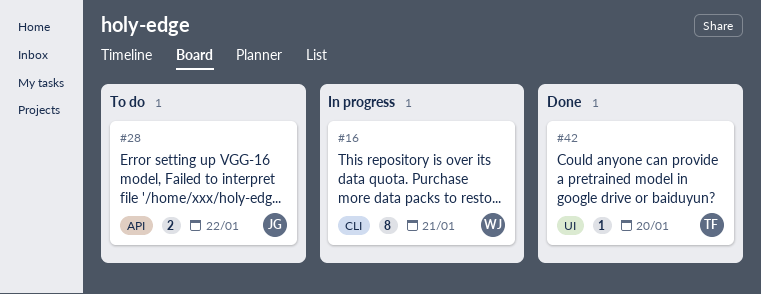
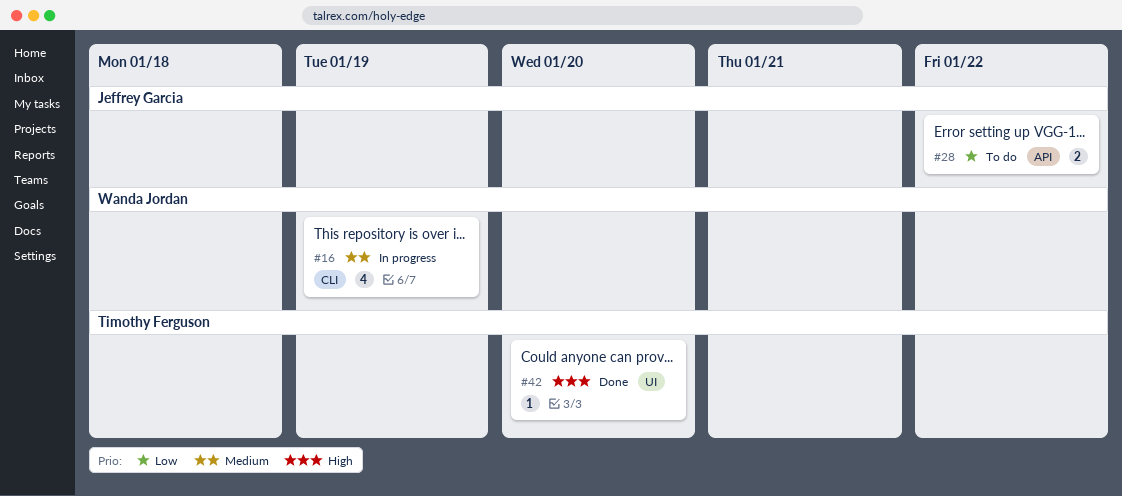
#16, estimate: 8 -> 4
#16, due: Jan 21 -> Jan 19

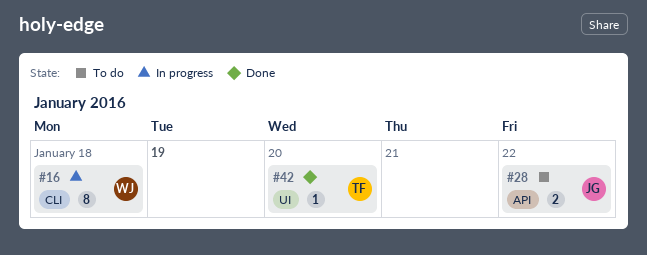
#16, estimate: 4 -> 8
#16, due: Jan 19 -> Jan 18

